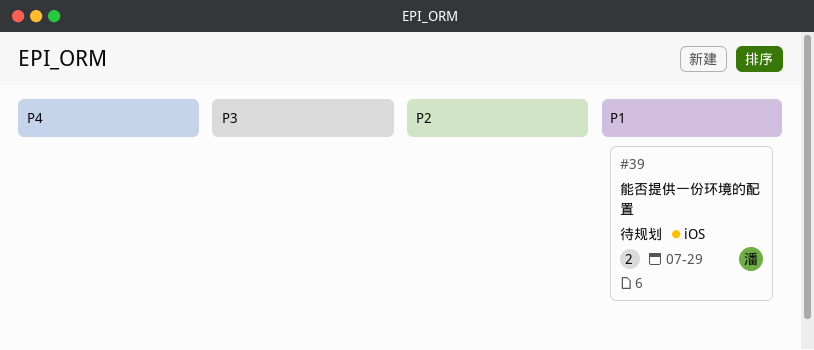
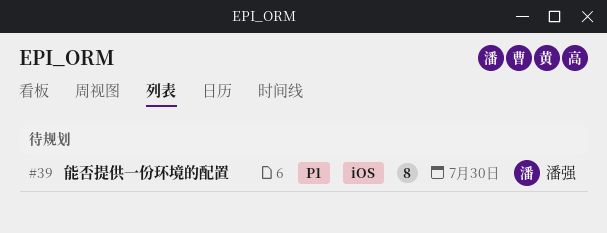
#39, estimate: 2 -> 8
#39, due: Jul 29 -> Jul 30

